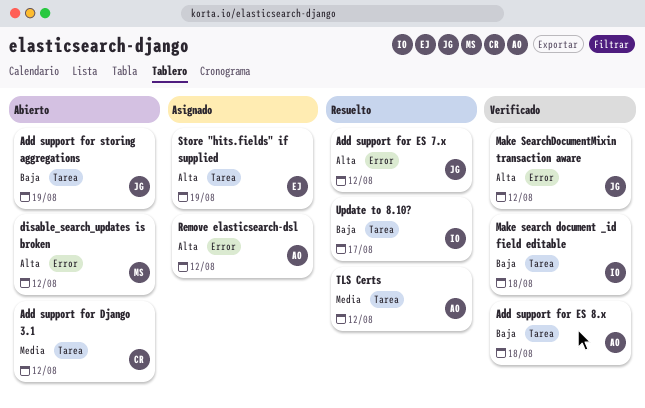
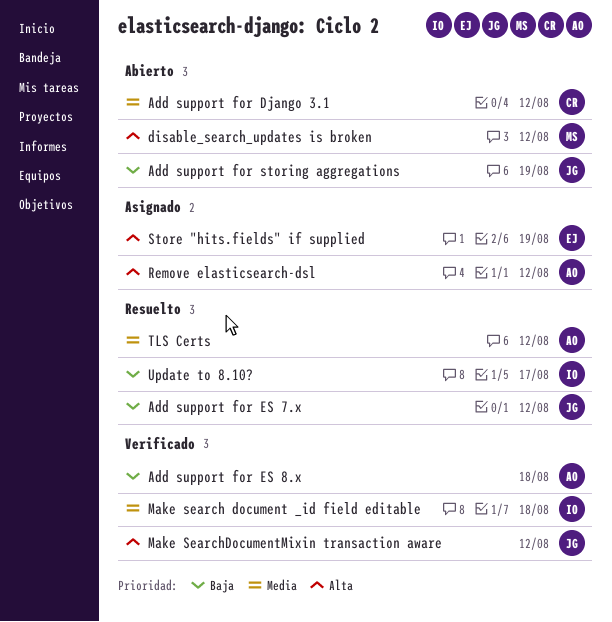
Add support for ES 7.x, priority: Alta -> Baja
Make search document _id field editable, priority: Baja -> Media

